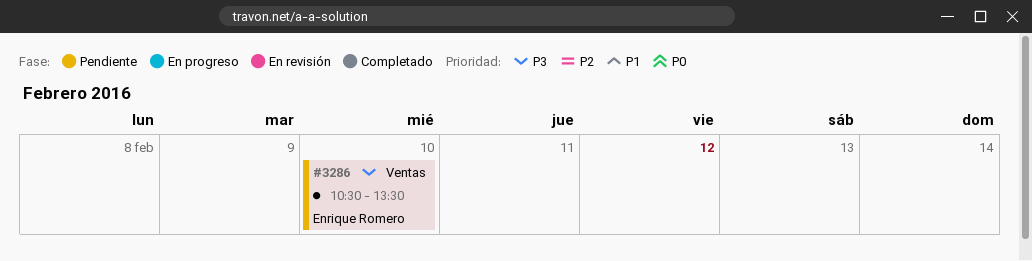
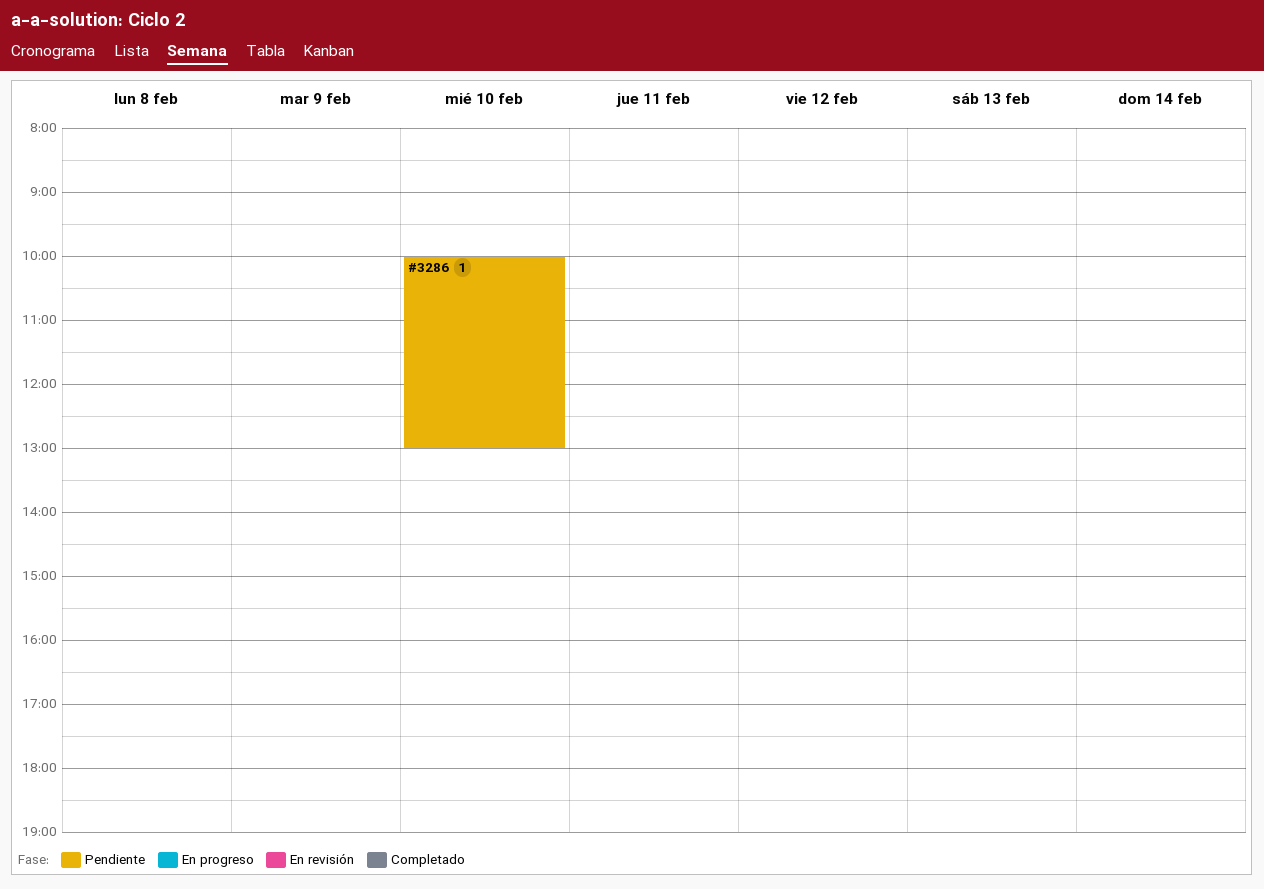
#3286, begins: 10:30 -> 10:00
#3286, ends: 13:30 -> 13:00

